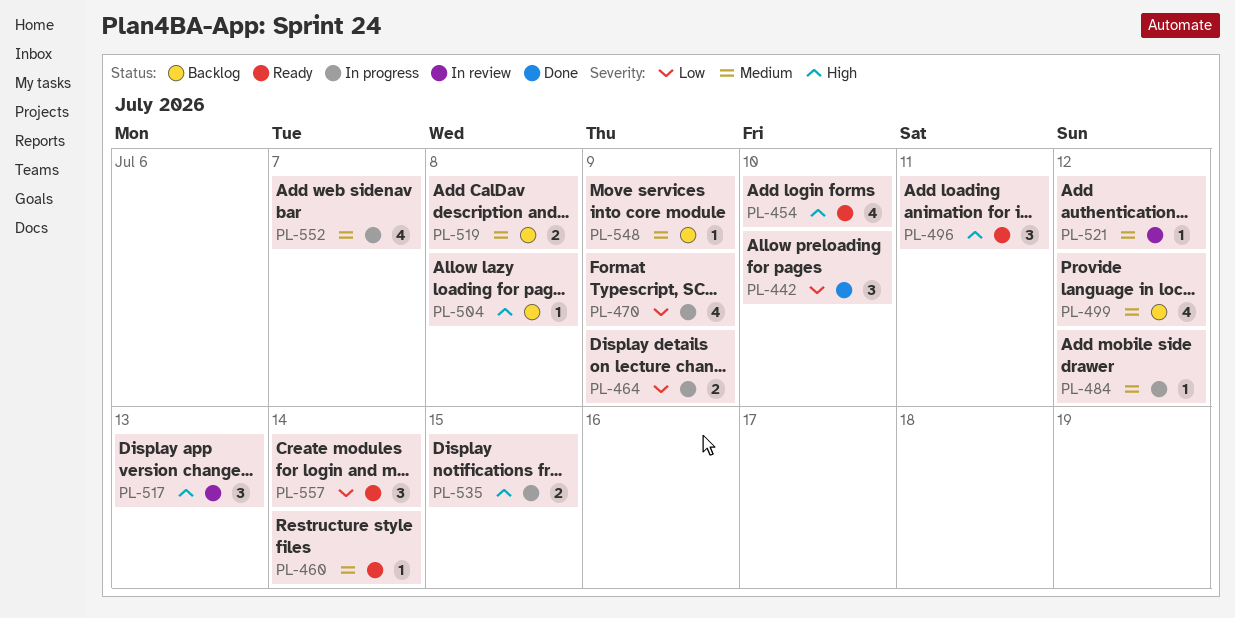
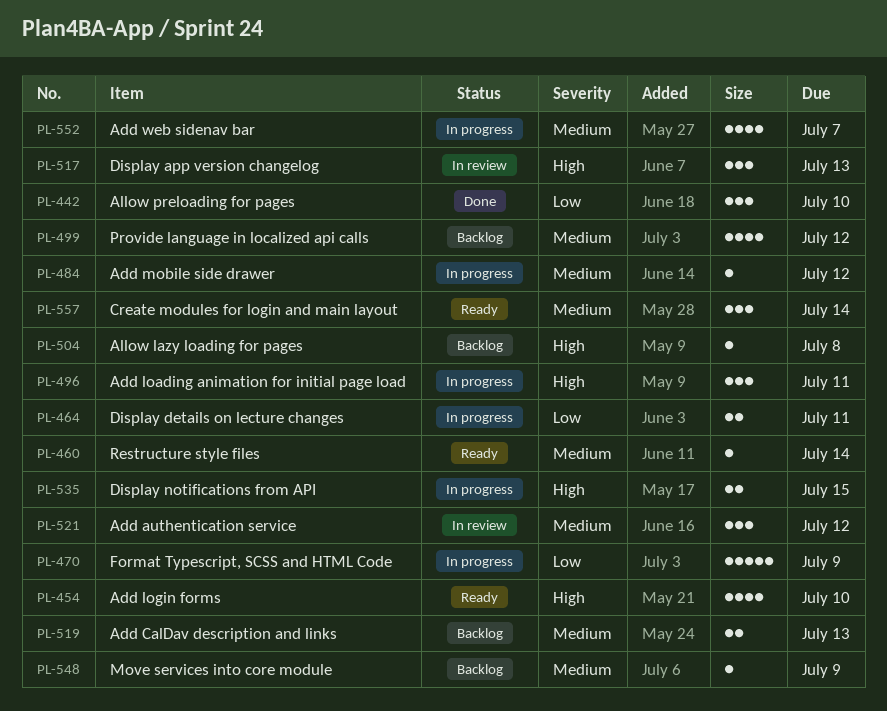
PL-464, due: Jul 9 -> Jul 11
PL-470, estimate: 4 -> 5
PL-496, status: Ready -> In progress
PL-519, due: Jul 8 -> Jul 13
PL-521, estimate: 1 -> 3
PL-557, priority: Low -> Medium

